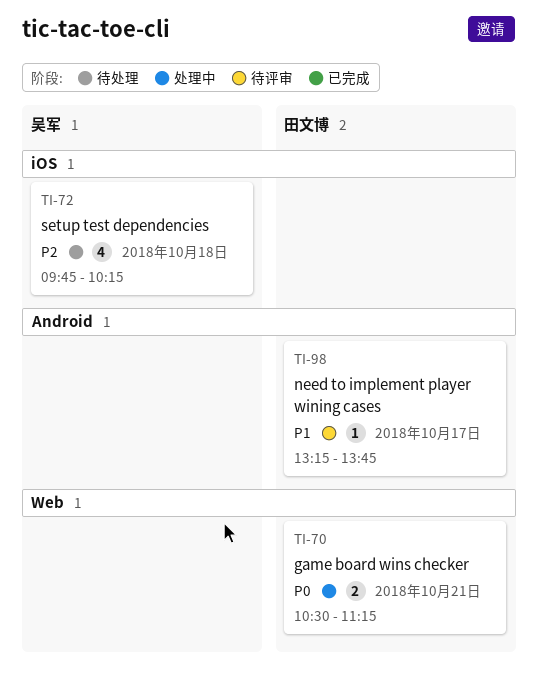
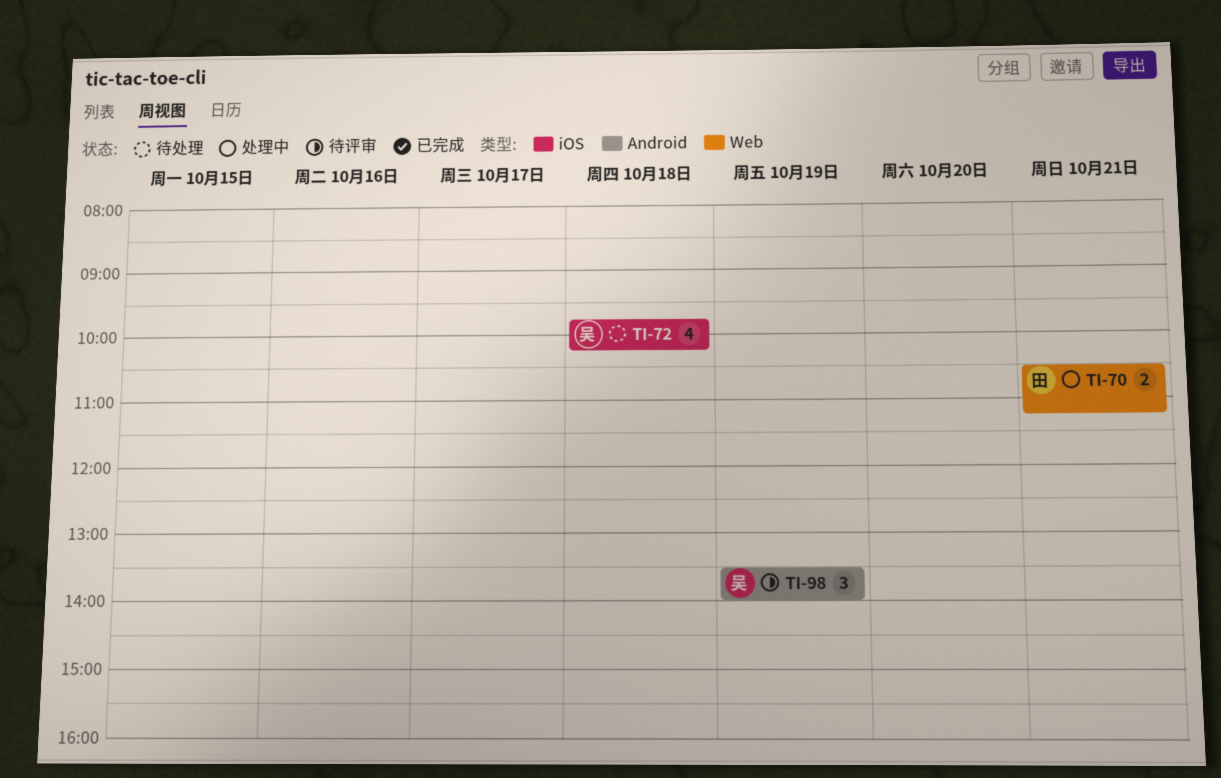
TI-98, owner: 田文博 -> 吴军
TI-98, estimate: 1 -> 3
TI-98, day: Oct 17 -> Oct 19
TI-98, begins: 13:15 -> 13:30
TI-98, ends: 13:45 -> 14:00

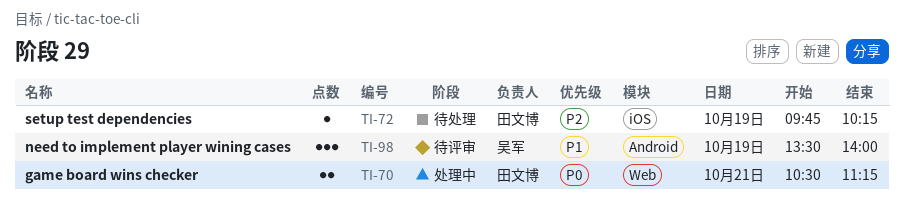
TI-72, owner: 吴军 -> 田文博
TI-72, estimate: 4 -> 1
TI-72, day: Oct 18 -> Oct 19

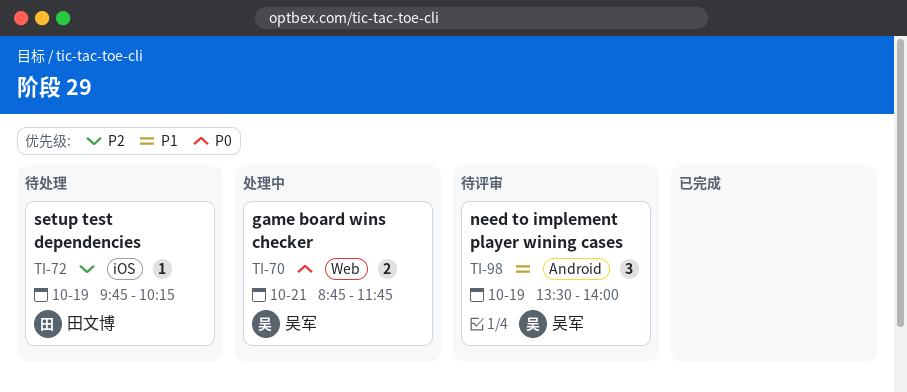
TI-70, owner: 田文博 -> 吴军
TI-70, begins: 10:30 -> 08:45
TI-70, ends: 11:15 -> 11:45

